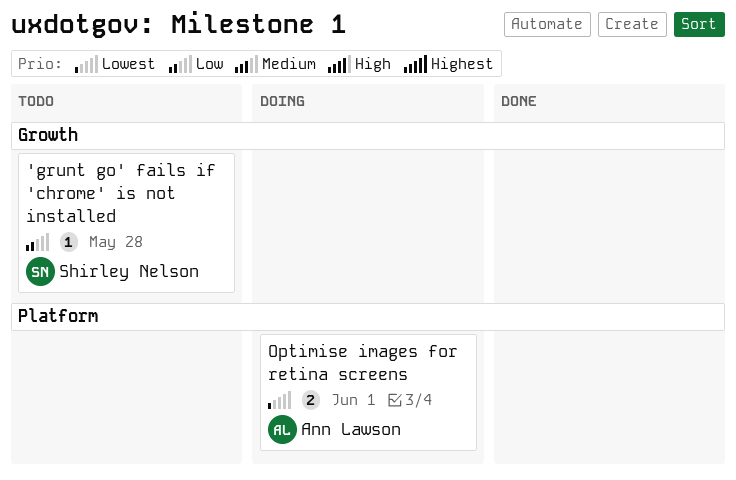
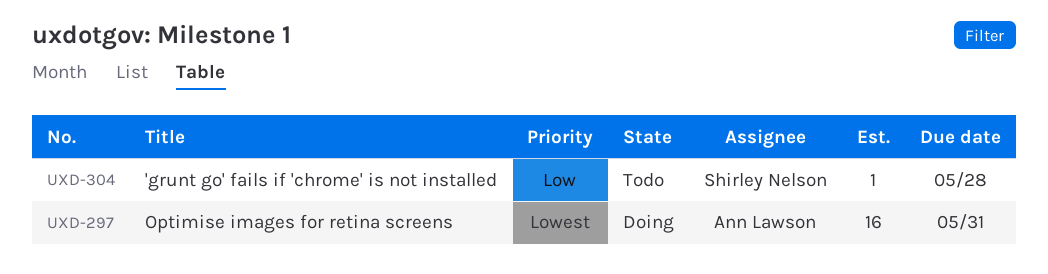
Optimise images for retina screens, estimate: 2 -> 16
Optimise images for retina screens, due: Jun 1 -> May 31

